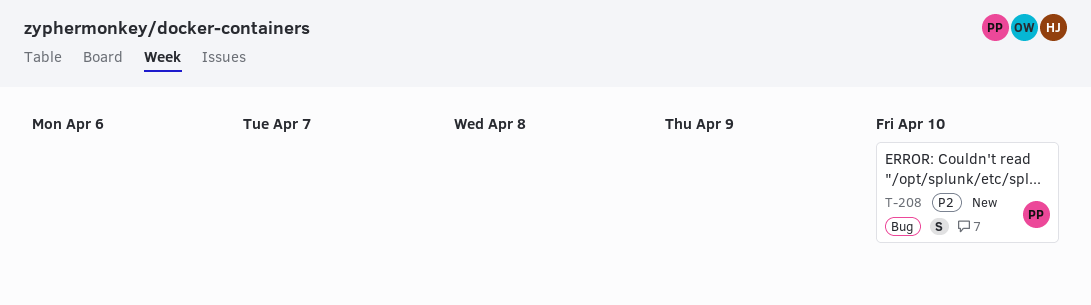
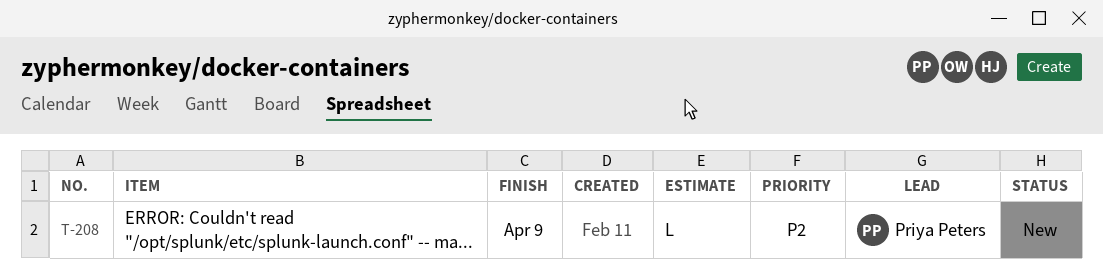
T-208, estimate: S -> L
T-208, due: Apr 10 -> Apr 9

